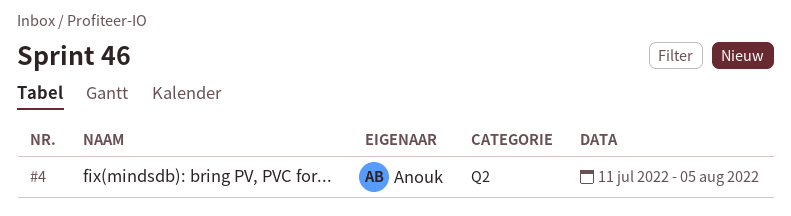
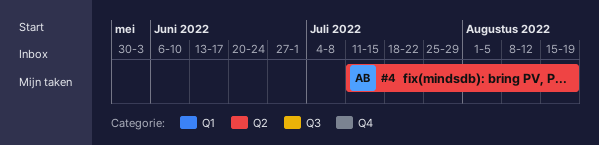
#4, due: Aug 5 -> Aug 19

